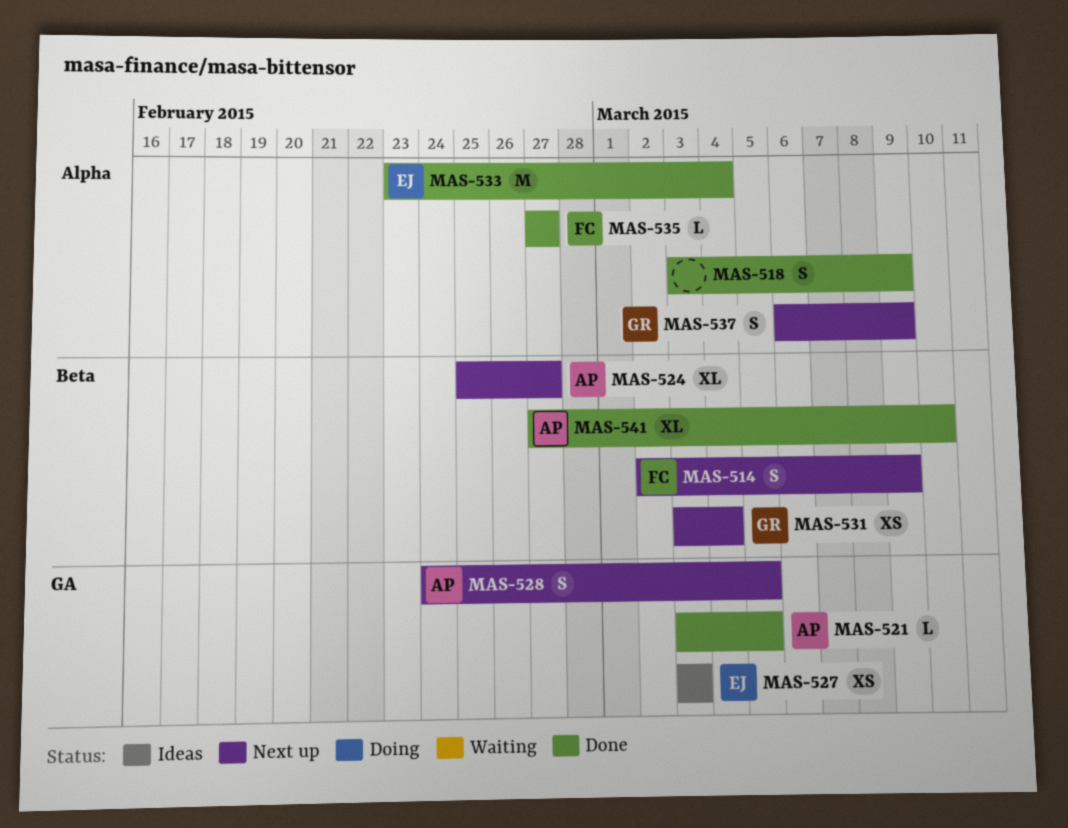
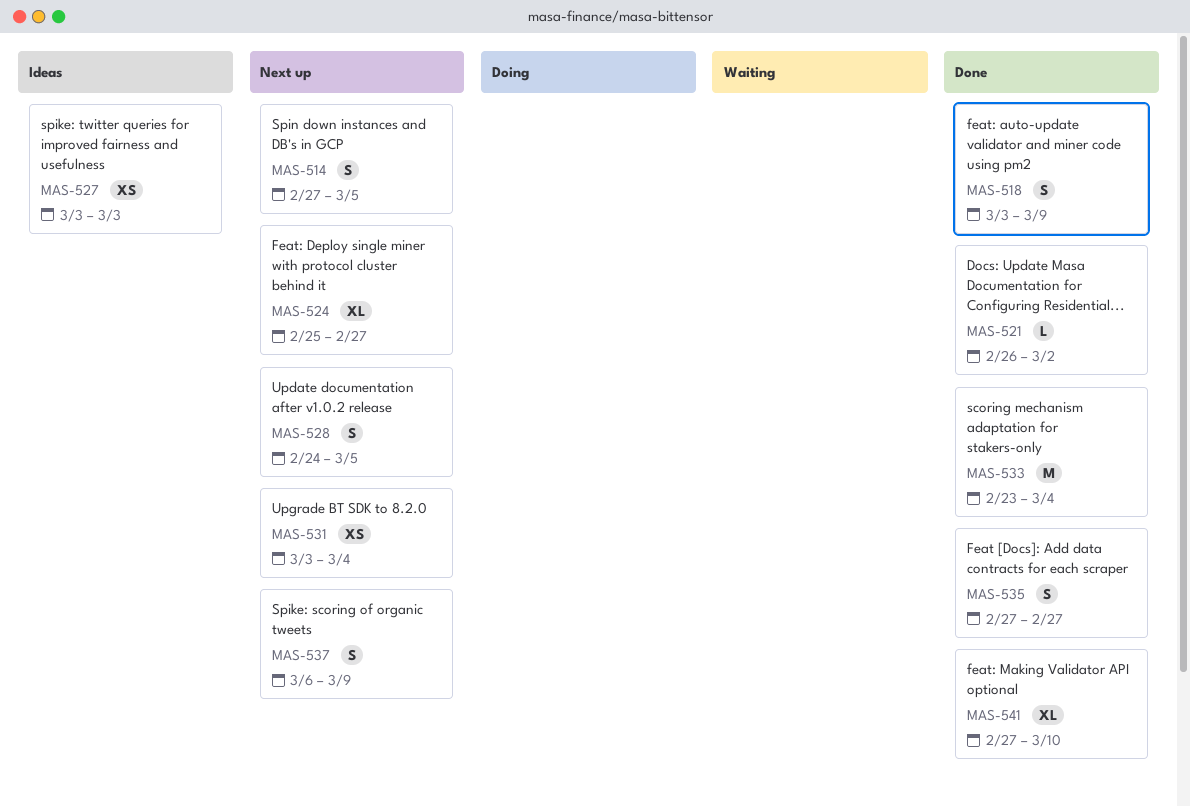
MAS-514, start: Mar 2 -> Feb 27
MAS-514, due: Mar 9 -> Mar 5
MAS-521, start: Mar 3 -> Feb 26
MAS-521, due: Mar 5 -> Mar 2
MAS-535, estimate: L -> S

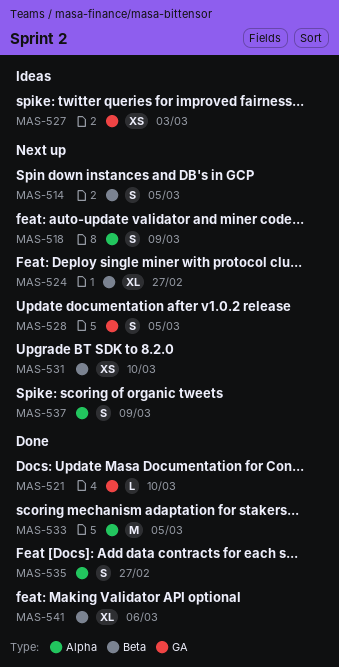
MAS-518, status: Done -> Next up
MAS-521, due: Mar 2 -> Mar 10
MAS-531, due: Mar 4 -> Mar 10
MAS-533, due: Mar 4 -> Mar 5
MAS-541, due: Mar 10 -> Mar 6

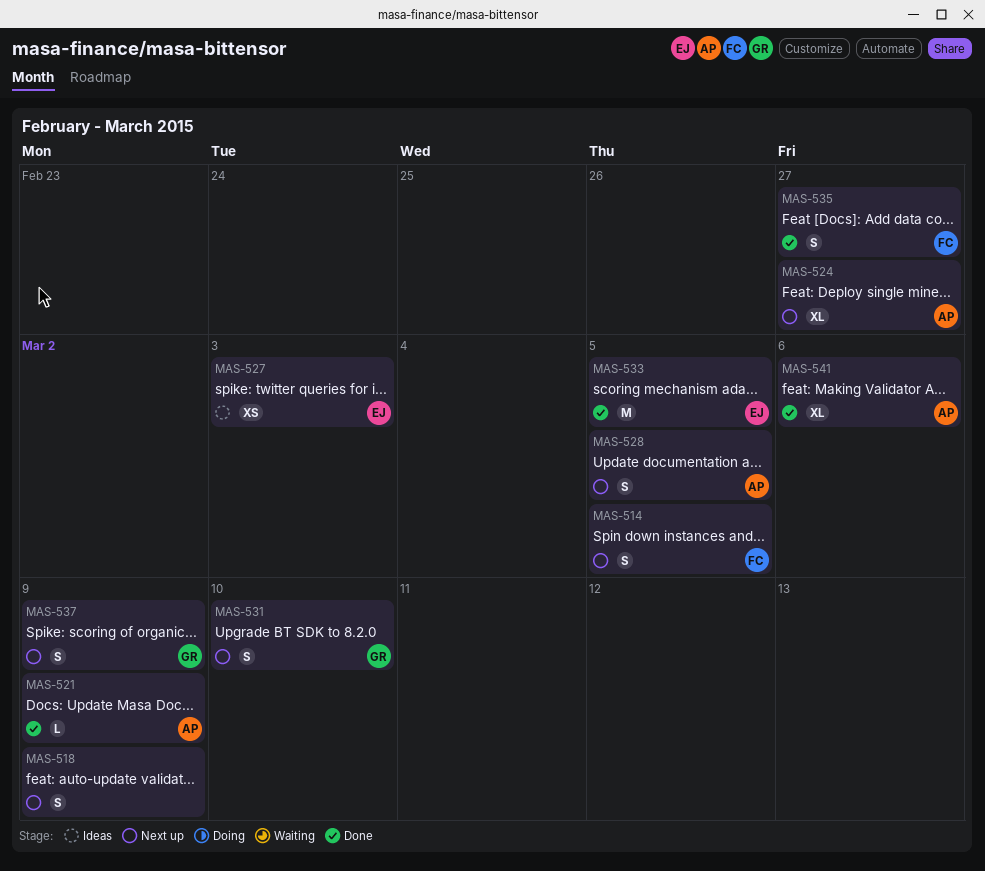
MAS-521, due: Mar 10 -> Mar 9
MAS-531, estimate: XS -> S

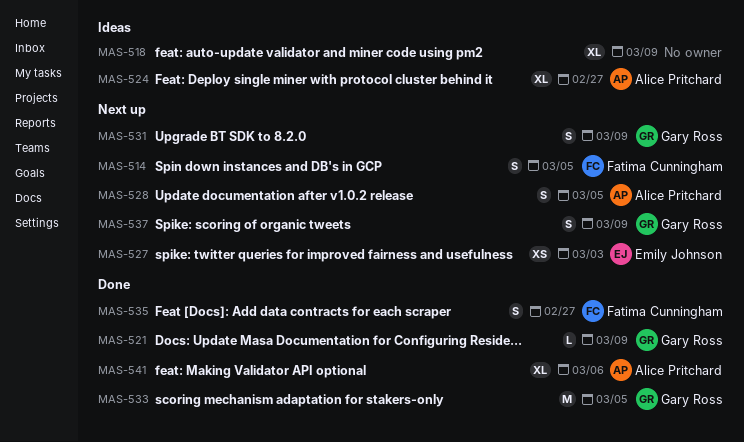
MAS-518, status: Next up -> Ideas
MAS-518, estimate: S -> XL
MAS-521, owner: Alice Pritchard -> Gary Ross
MAS-524, status: Next up -> Ideas
MAS-527, status: Ideas -> Next up
MAS-531, due: Mar 10 -> Mar 9
MAS-533, owner: Emily Johnson -> Gary Ross

